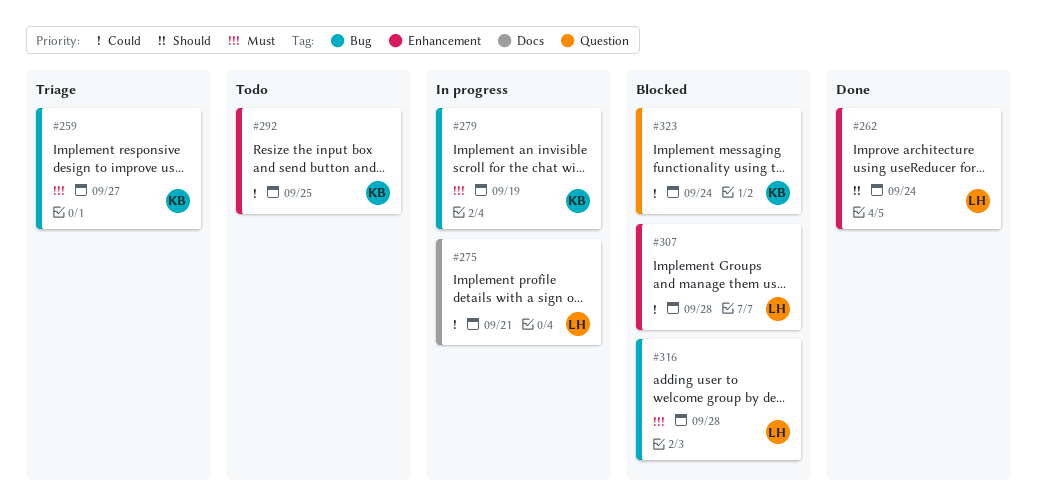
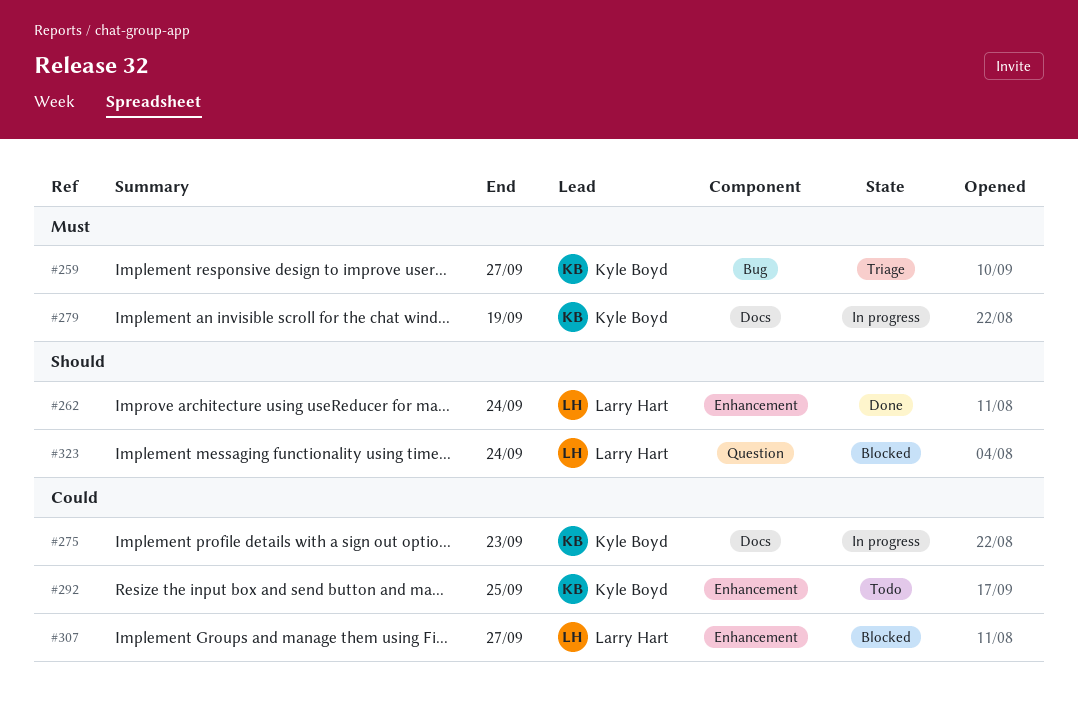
#275, owner: Larry Hart -> Kyle Boyd
#275, due: Sep 21 -> Sep 23
#279, label: Bug -> Docs
#307, due: Sep 28 -> Sep 27
#316: present -> none
#323, owner: Kyle Boyd -> Larry Hart
#323, priority: Could -> Should

